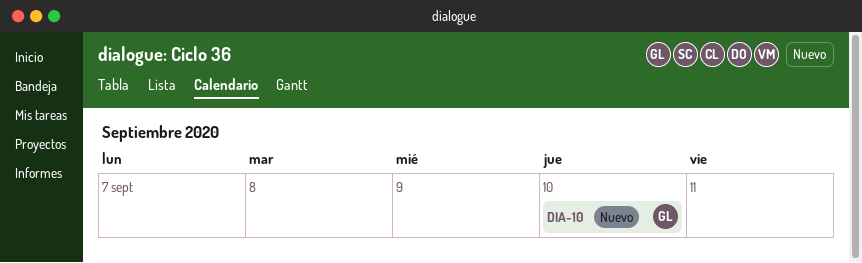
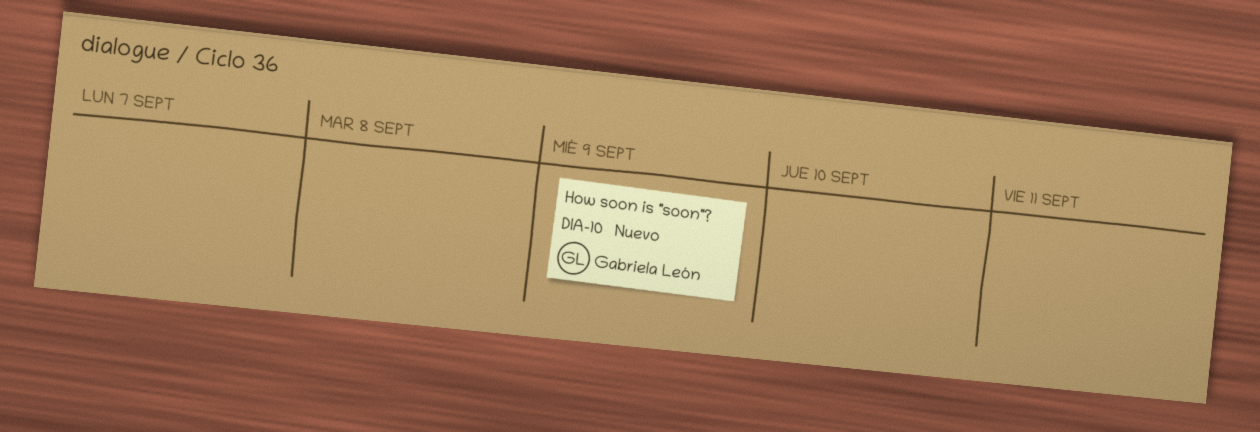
DIA-10, due: Sep 10 -> Sep 9

